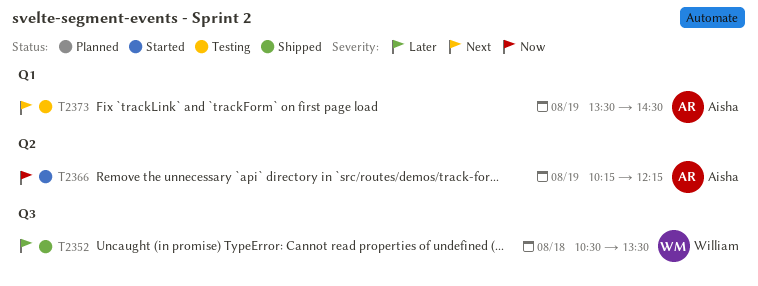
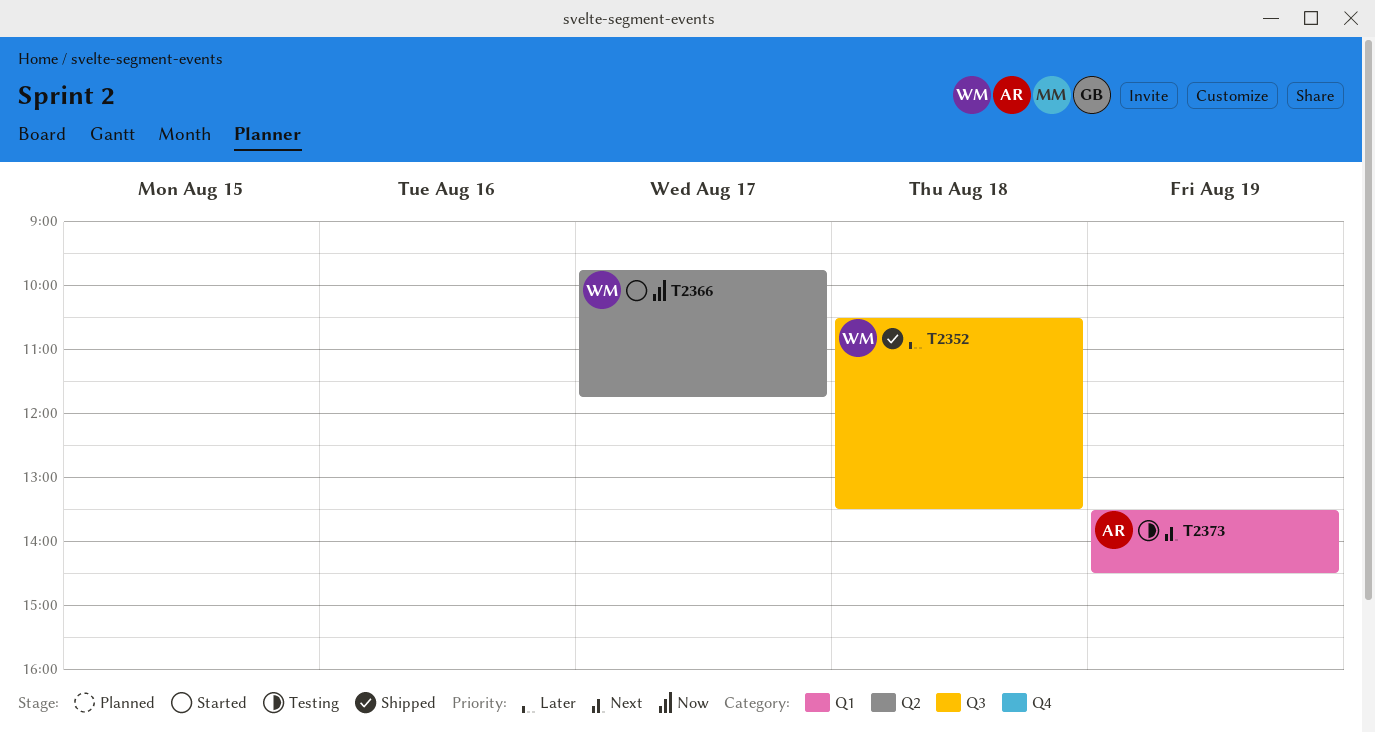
T2366, owner: Aisha -> William
T2366, day: Aug 19 -> Aug 17
T2366, begins: 10:15 -> 09:45
T2366, ends: 12:15 -> 11:45

